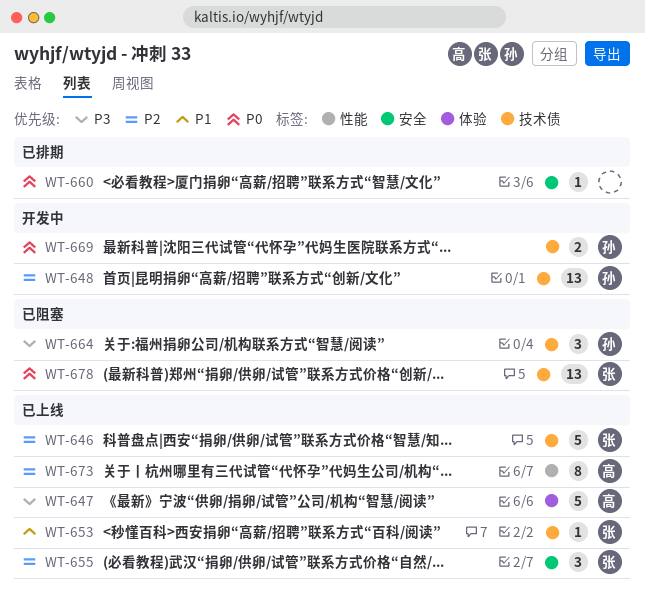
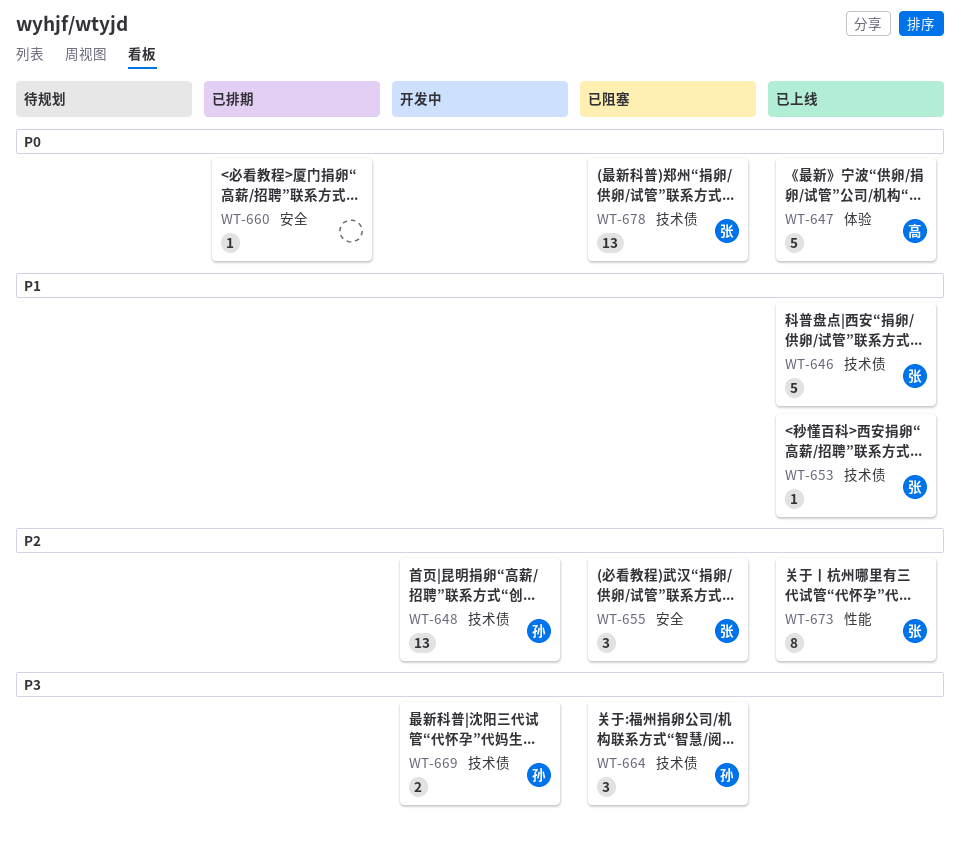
WT-646, priority: P2 -> P1
WT-647, priority: P3 -> P0
WT-655, status: 已上线 -> 已阻塞
WT-669, priority: P0 -> P3
WT-673, owner: 高 -> 张

